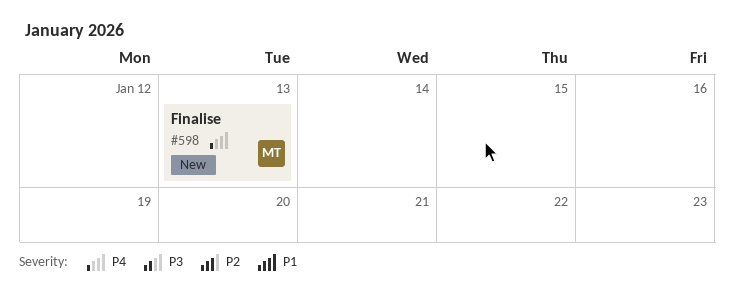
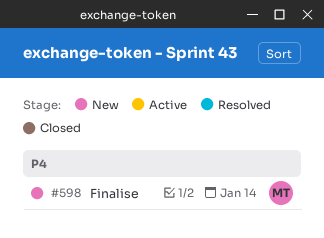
#598, due: Jan 13 -> Jan 14

